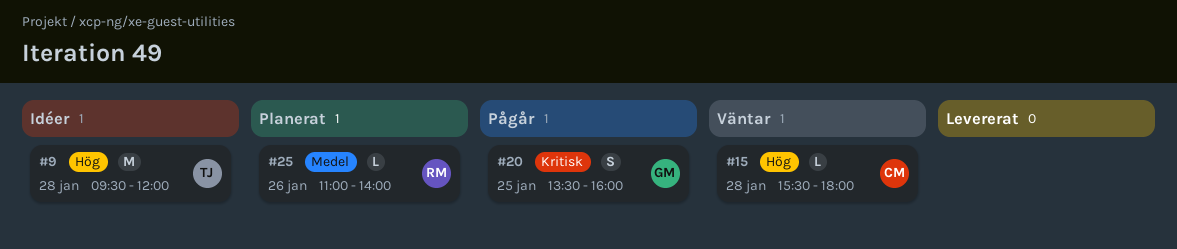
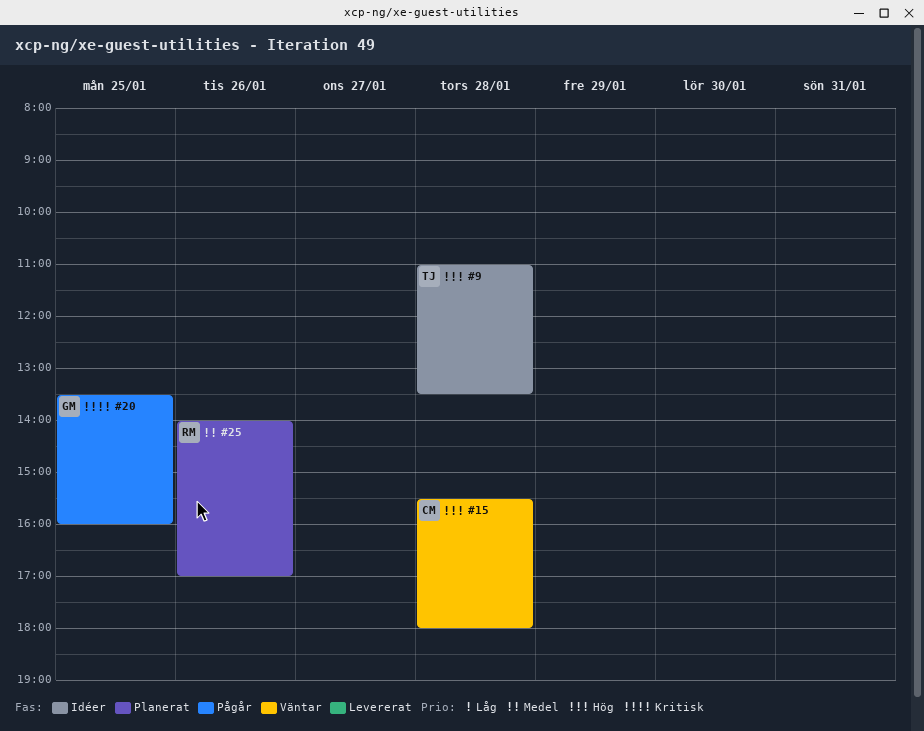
#9, begins: 09:30 -> 11:00
#9, ends: 12:00 -> 13:30
#25, begins: 11:00 -> 14:00
#25, ends: 14:00 -> 17:00

